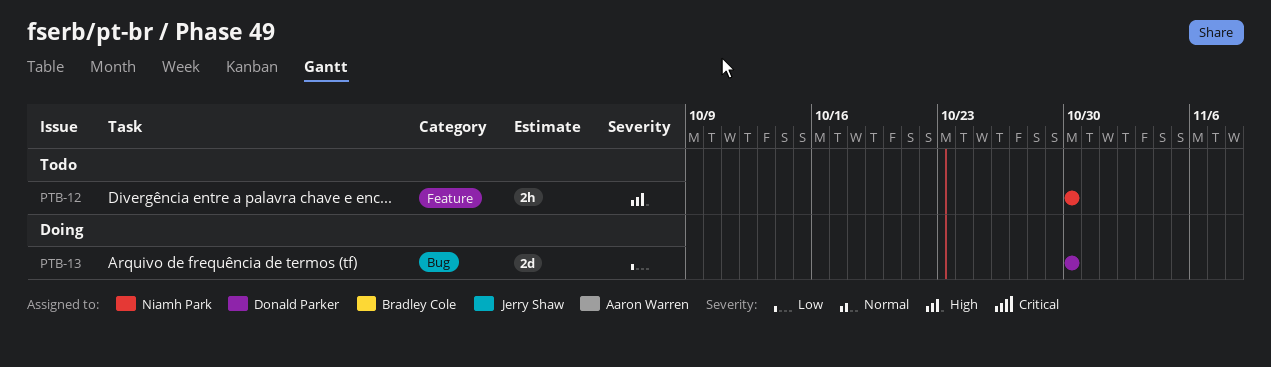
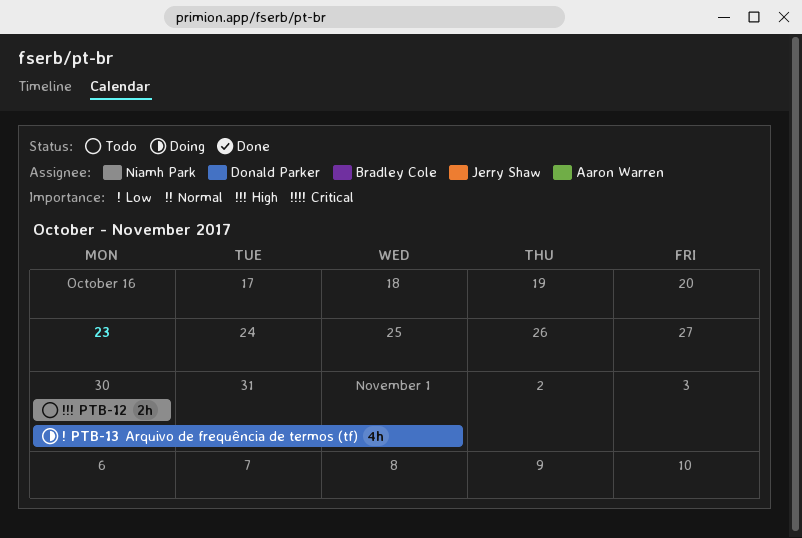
PTB-13, estimate: 2d -> 4h
PTB-13, due: Oct 30 -> Nov 1

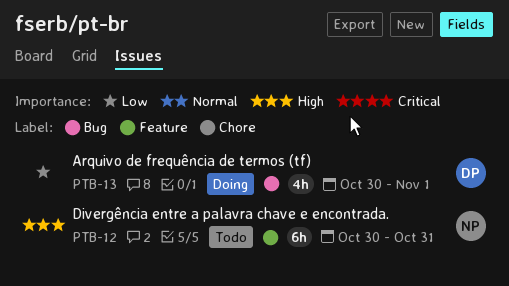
PTB-12, estimate: 2h -> 6h
PTB-12, due: Oct 30 -> Oct 31

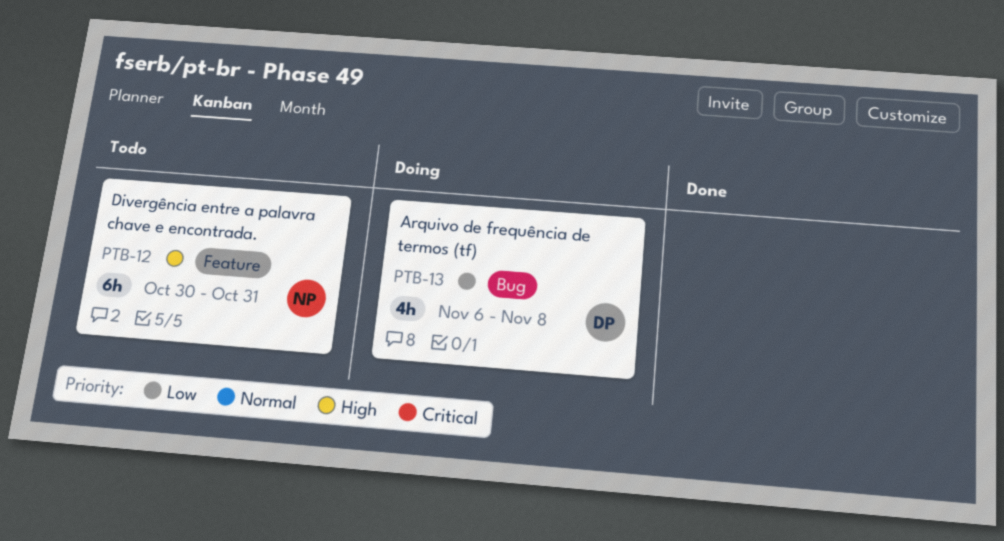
PTB-13, start: Oct 30 -> Nov 6
PTB-13, due: Nov 1 -> Nov 8

